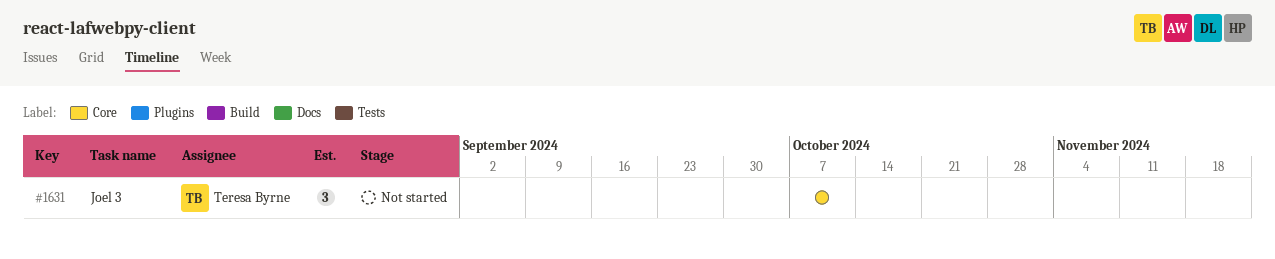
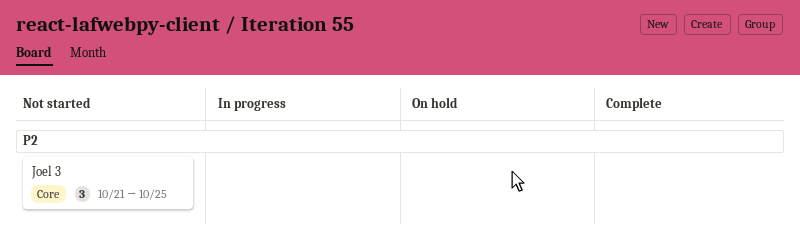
Joel 3, start: Oct 7 -> Oct 21
Joel 3, due: Oct 11 -> Oct 25

